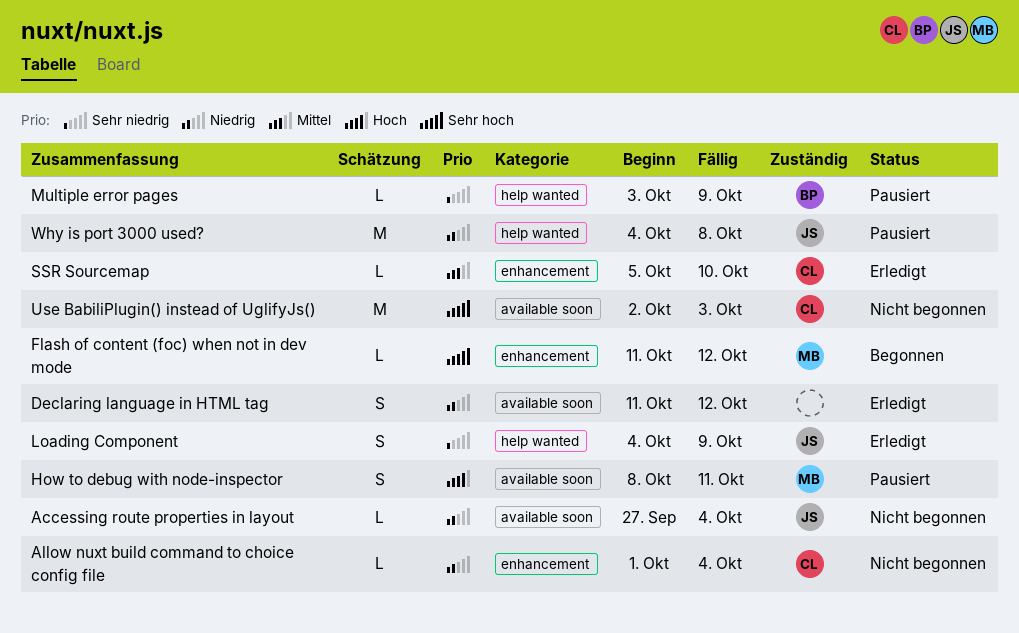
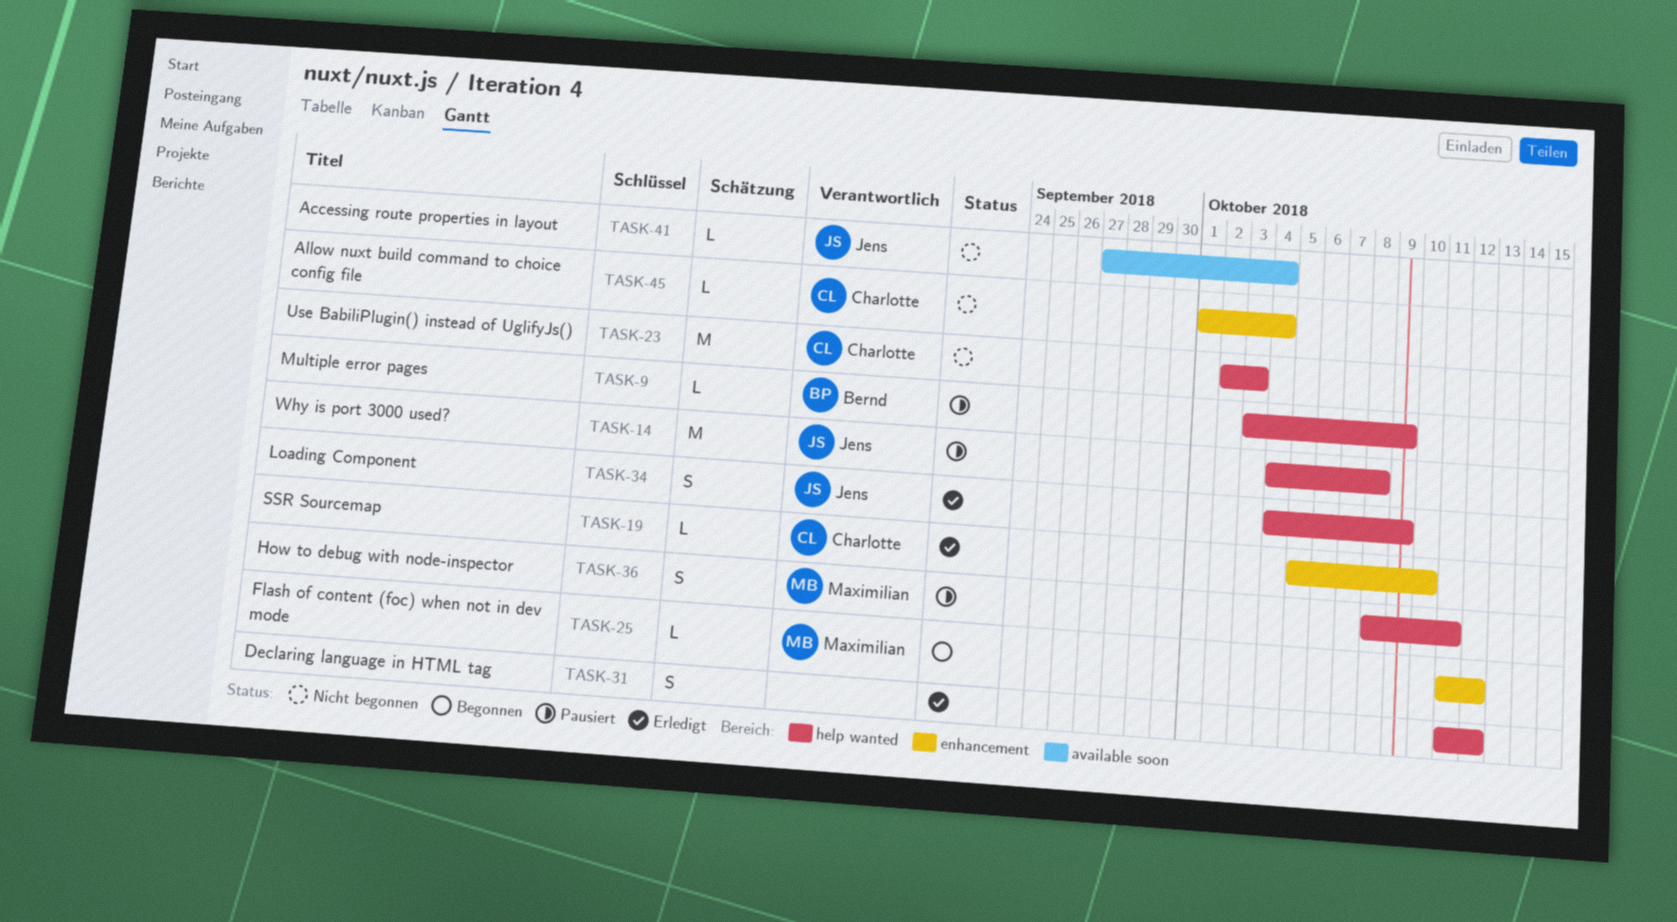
Declaring language in HTML tag, label: available soon -> help wanted
How to debug with node-inspector, label: available soon -> help wanted
Use BabiliPlugin() instead of UglifyJs(), label: available soon -> help wanted

